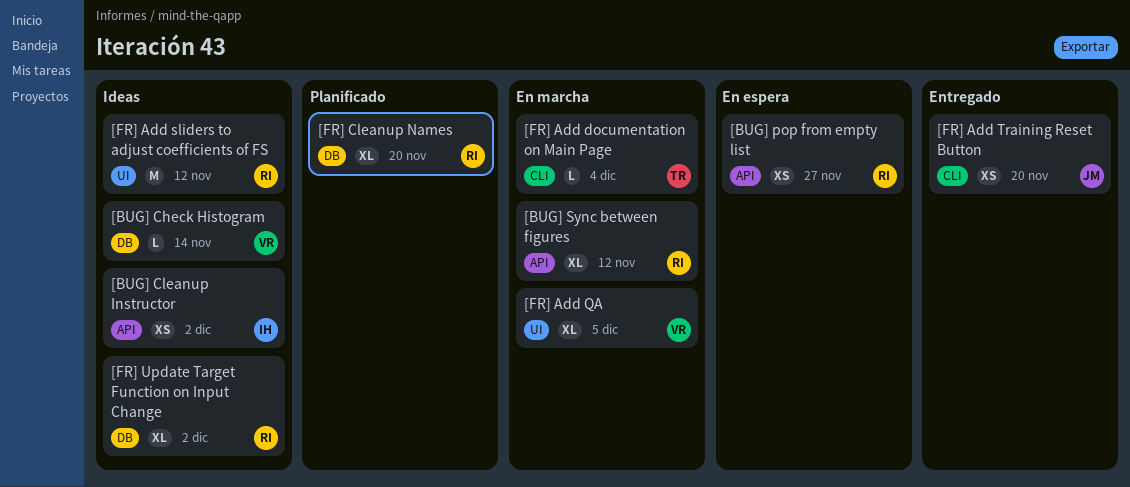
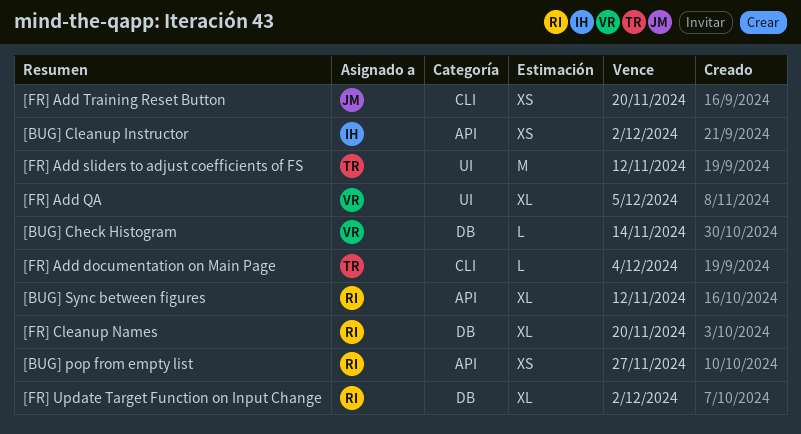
[FR] Add sliders to adjust coefficients of FS, owner: RI -> TR

